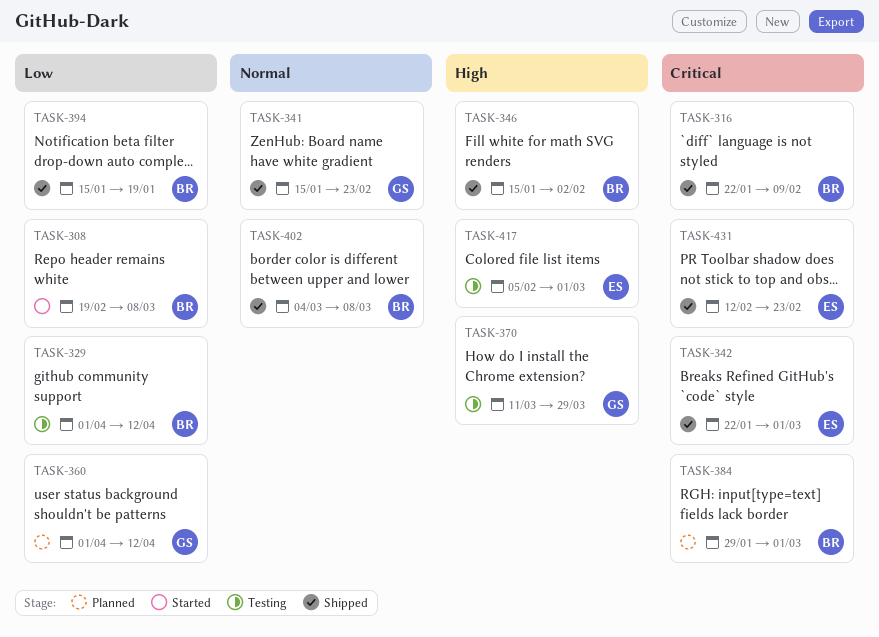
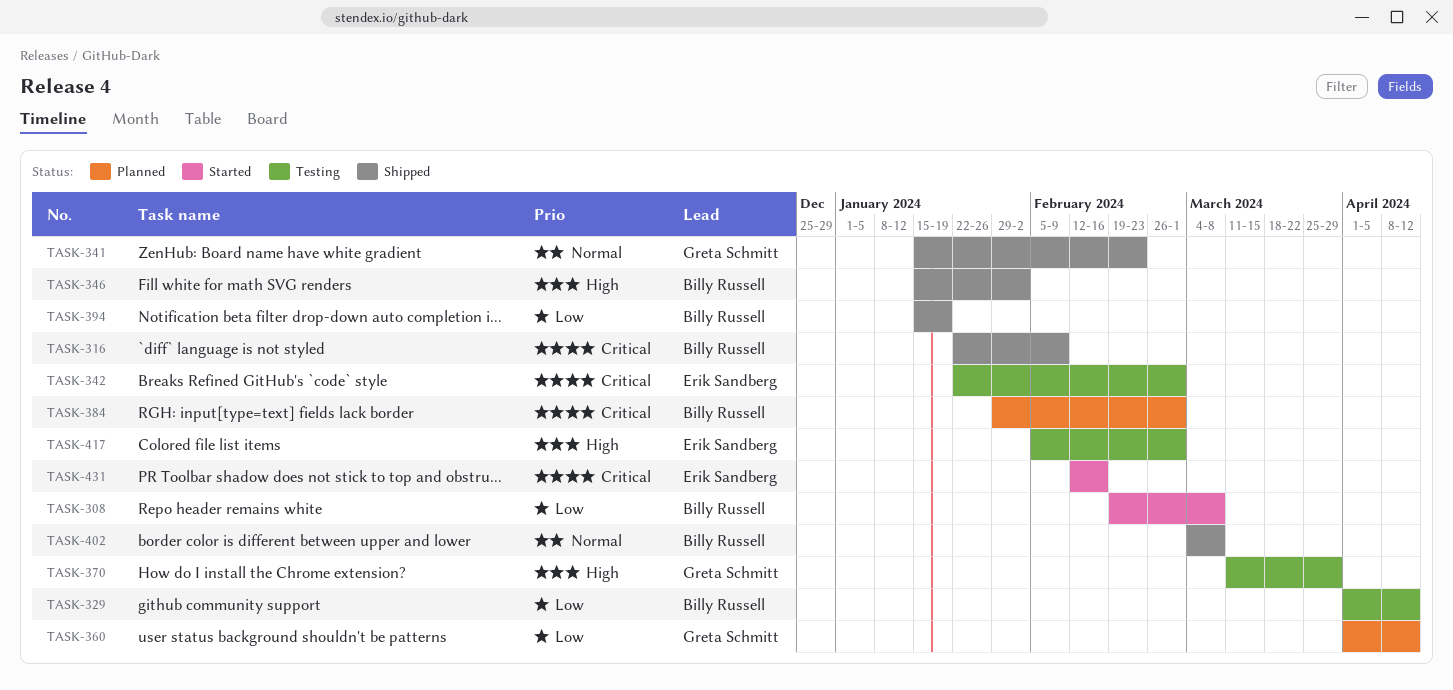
TASK-342, status: Shipped -> Testing
TASK-431, status: Shipped -> Started
TASK-431, due: Feb 23 -> Feb 16

